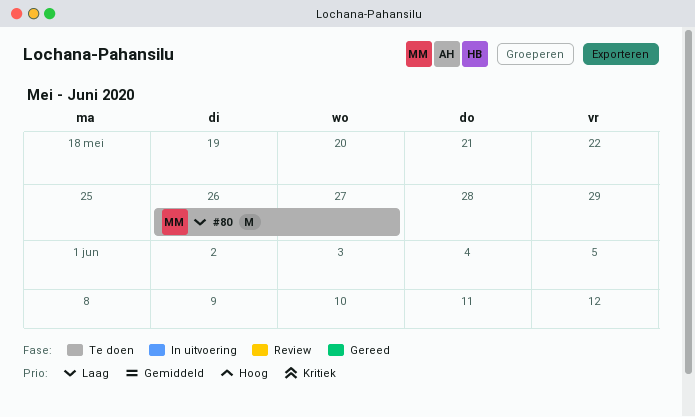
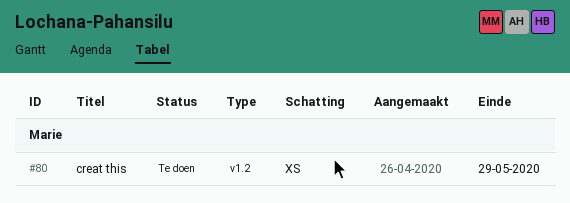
#80, estimate: M -> XS
#80, due: May 27 -> May 29

